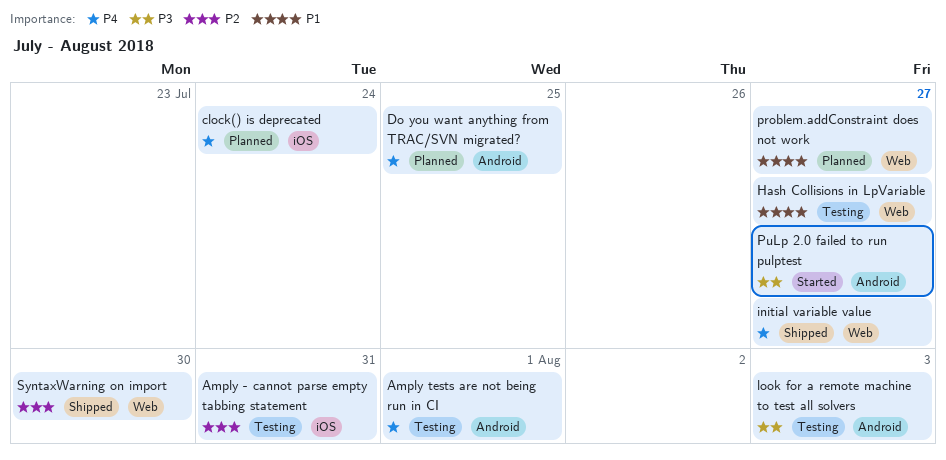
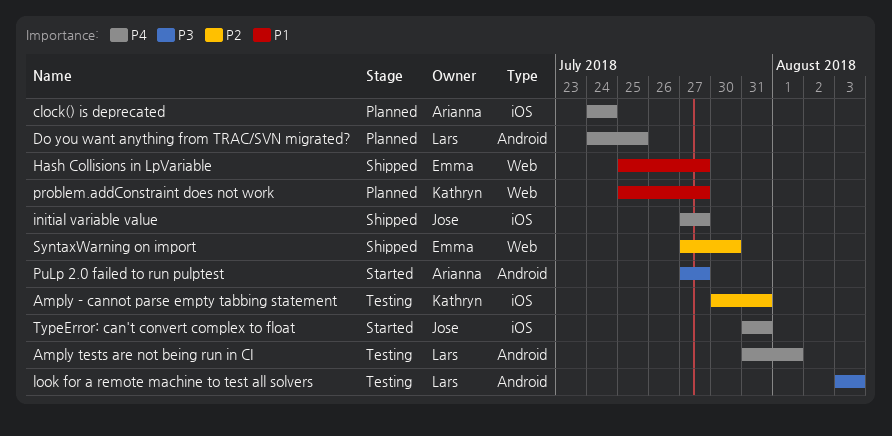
Hash Collisions in LpVariable, status: Testing -> Shipped
initial variable value, label: Web -> iOS
TypeError: can't convert complex to float: none -> present

